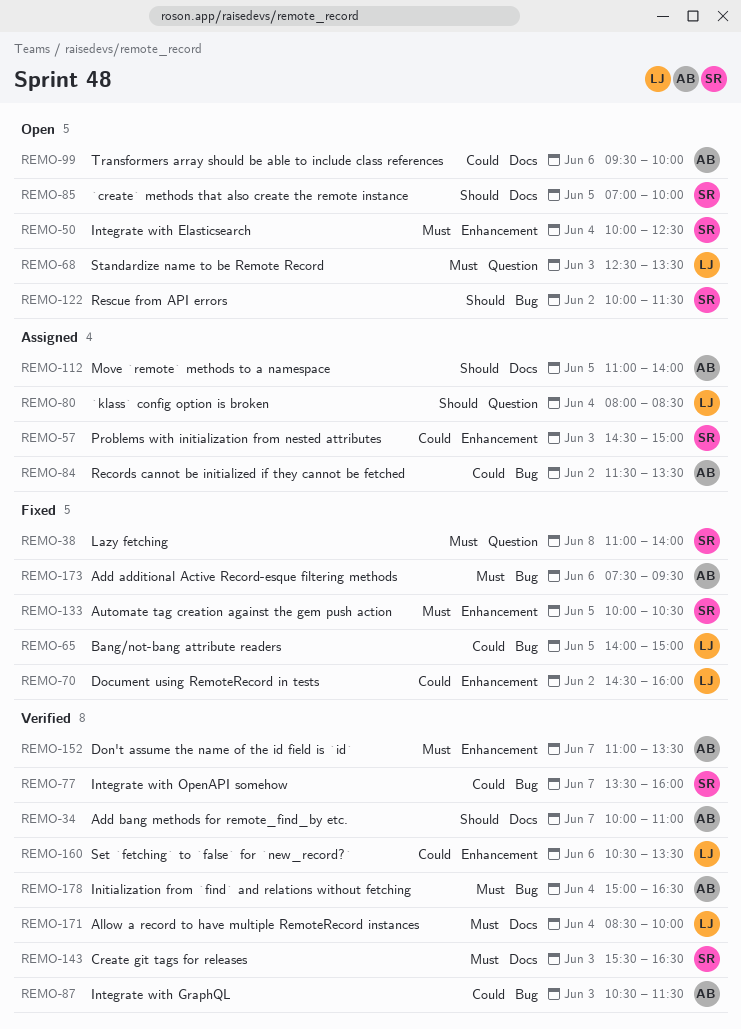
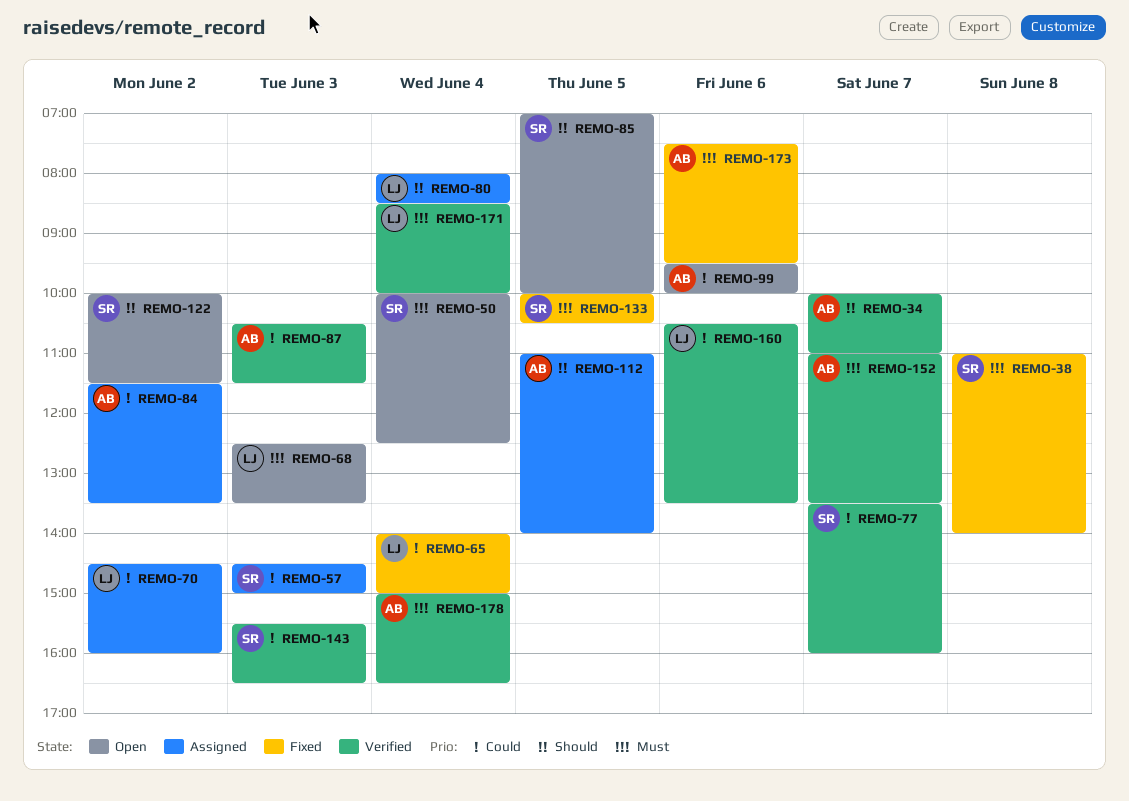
REMO-65, day: Jun 5 -> Jun 4
REMO-70, status: Fixed -> Assigned
REMO-143, priority: Must -> Could

